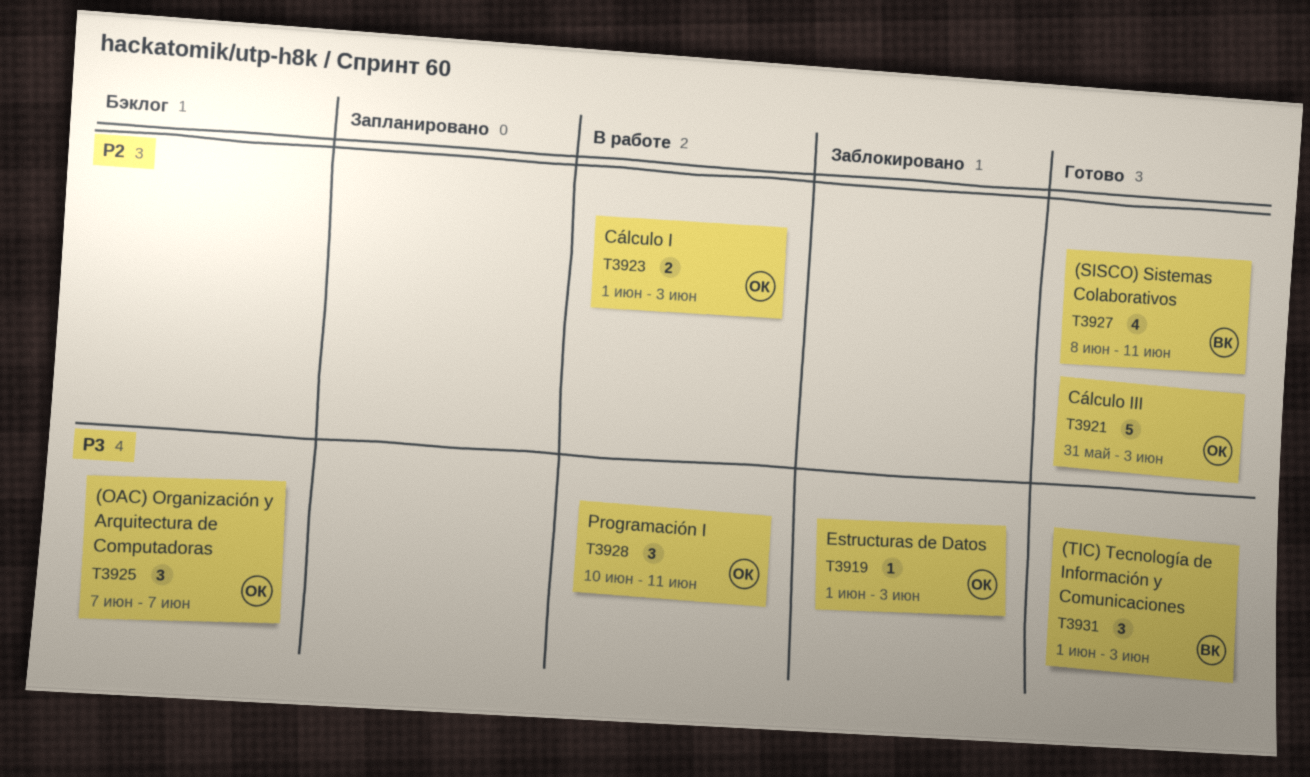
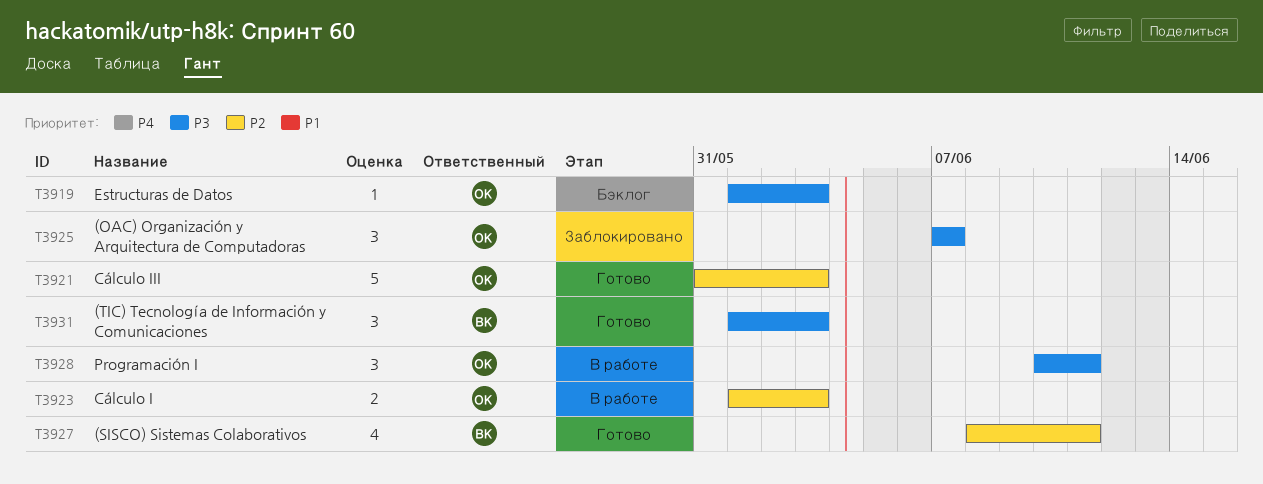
T3919, status: Заблокировано -> Бэклог
T3925, status: Бэклог -> Заблокировано

